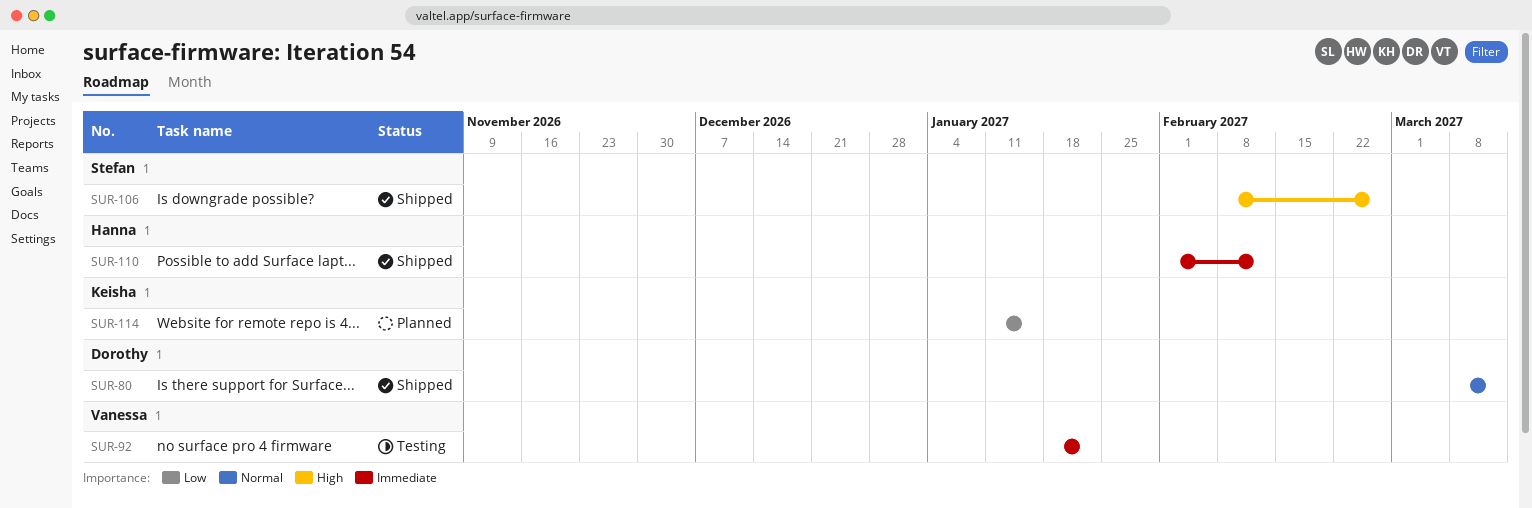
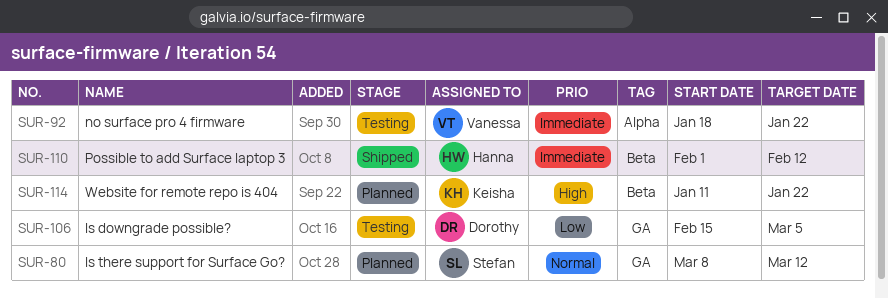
SUR-80, status: Shipped -> Planned
SUR-80, owner: Dorothy -> Stefan
SUR-106, status: Shipped -> Testing
SUR-106, owner: Stefan -> Dorothy
SUR-106, priority: High -> Low
SUR-106, start: Feb 8 -> Feb 15
SUR-106, due: Feb 26 -> Mar 5
SUR-114, priority: Low -> High
SUR-114, due: Jan 15 -> Jan 22

